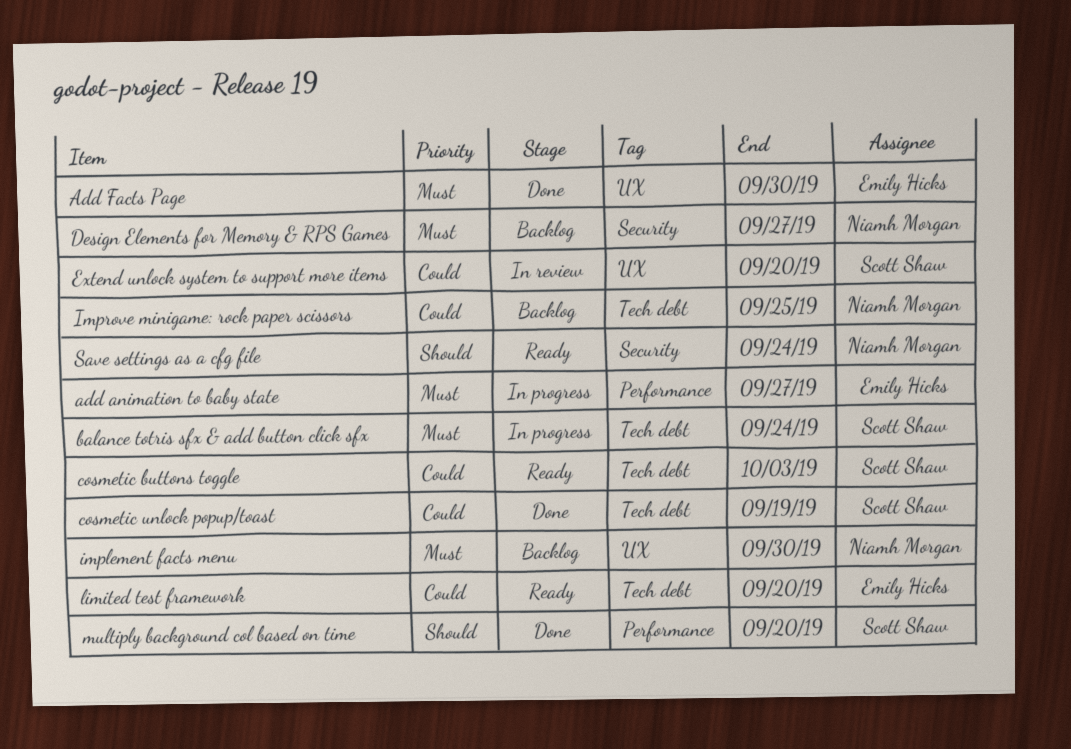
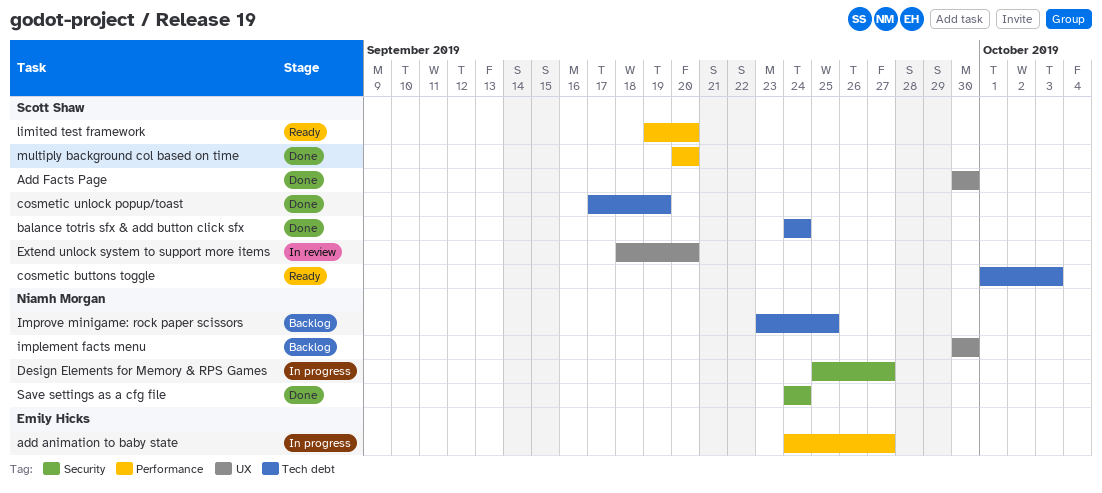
Add Facts Page, owner: Emily Hicks -> Scott Shaw
balance totris sfx & add button click sfx, status: In progress -> Done
Design Elements for Memory & RPS Games, status: Backlog -> In progress
limited test framework, owner: Emily Hicks -> Scott Shaw
limited test framework, label: Tech debt -> Performance
Save settings as a cfg file, status: Ready -> Done

